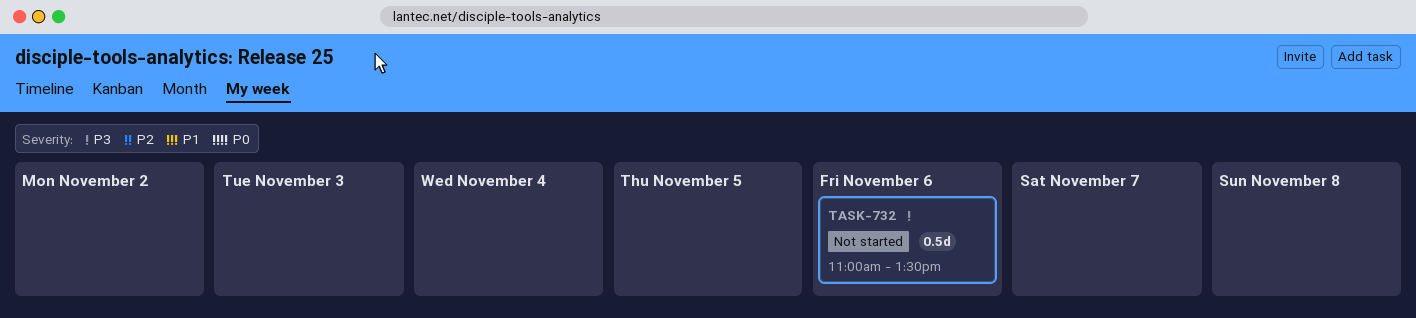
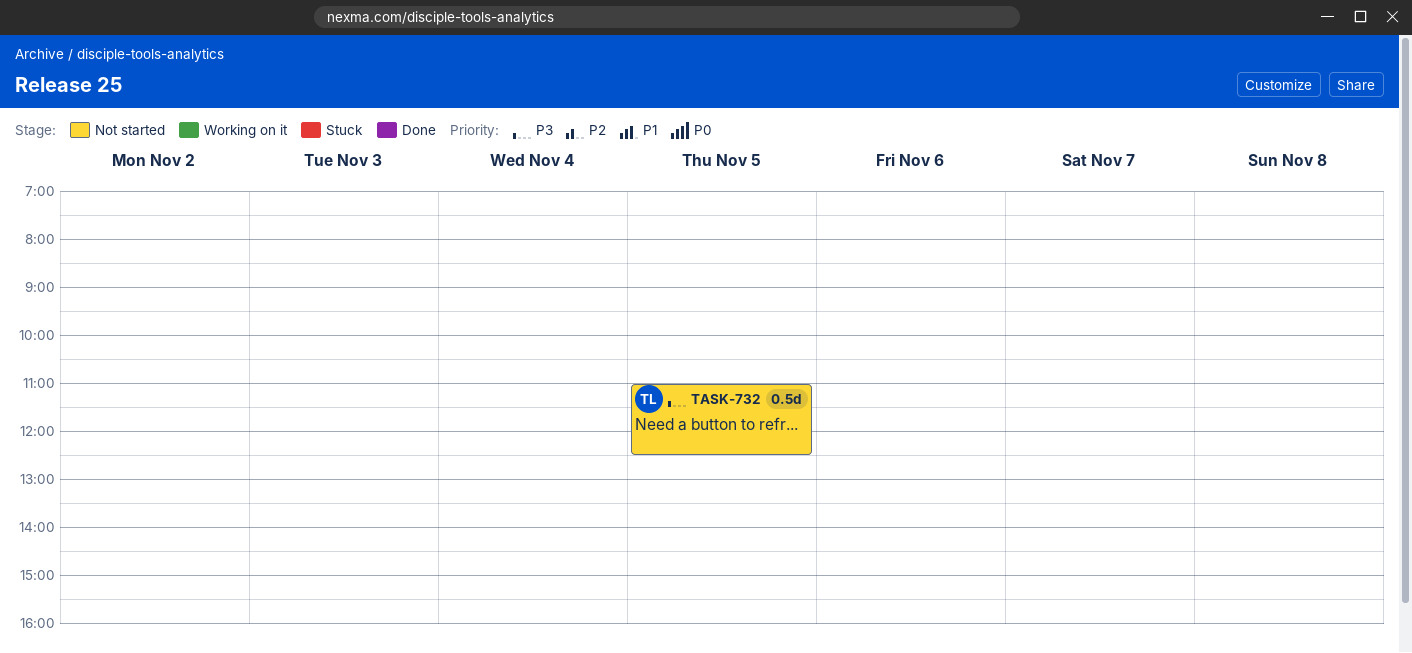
TASK-732, day: Nov 6 -> Nov 5
TASK-732, ends: 13:30 -> 12:30

